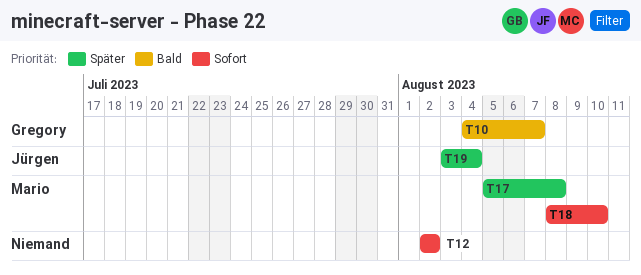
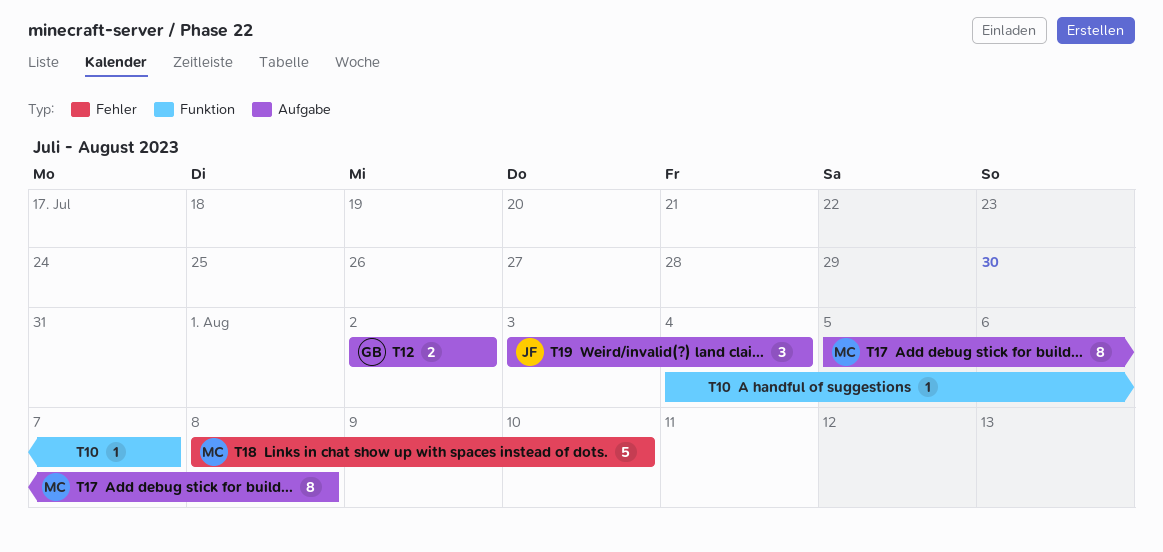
T10, owner: Gregory -> none
T12, owner: none -> Gregory

